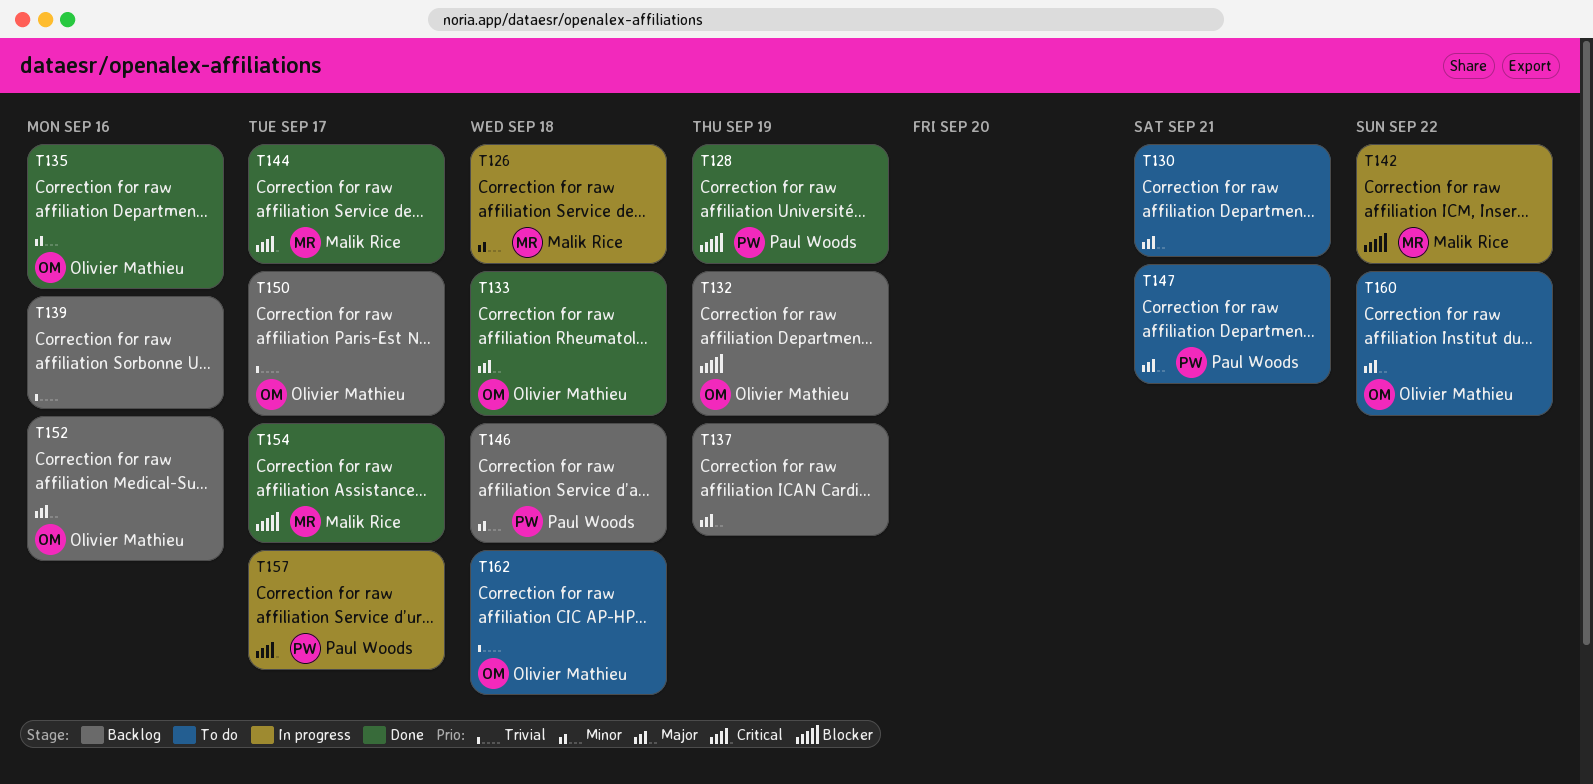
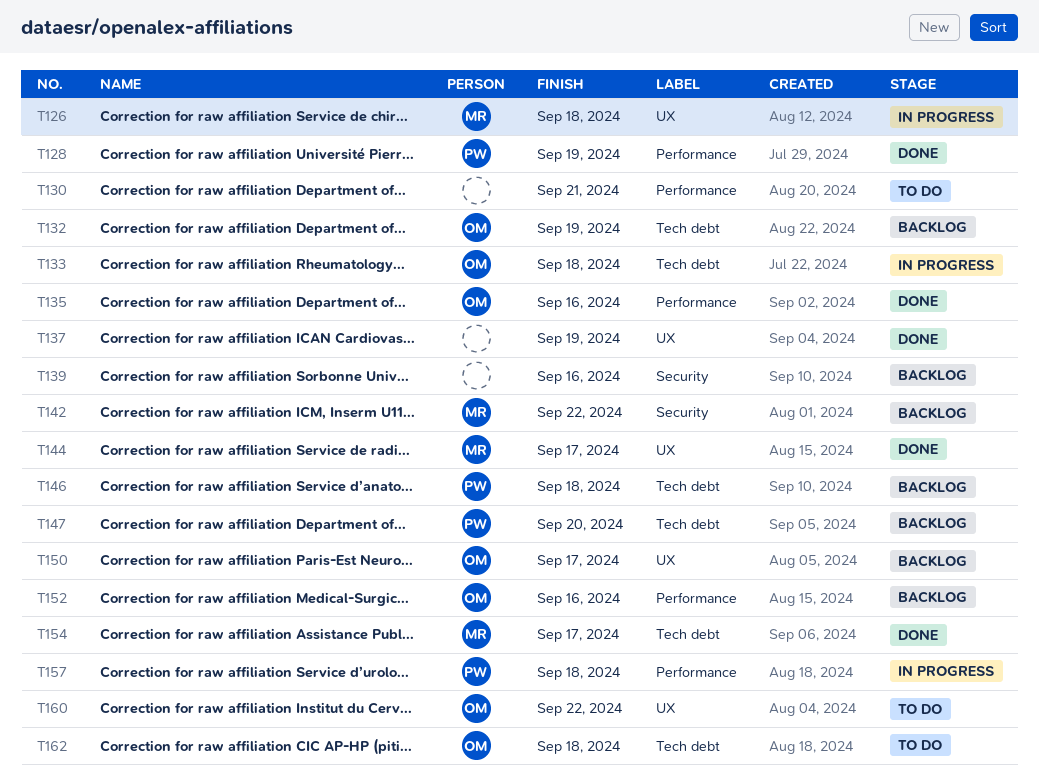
T133, status: Done -> In progress
T137, status: Backlog -> Done
T142, status: In progress -> Backlog
T147, status: To do -> Backlog
T147, due: Sep 21 -> Sep 20
T157, due: Sep 17 -> Sep 18

